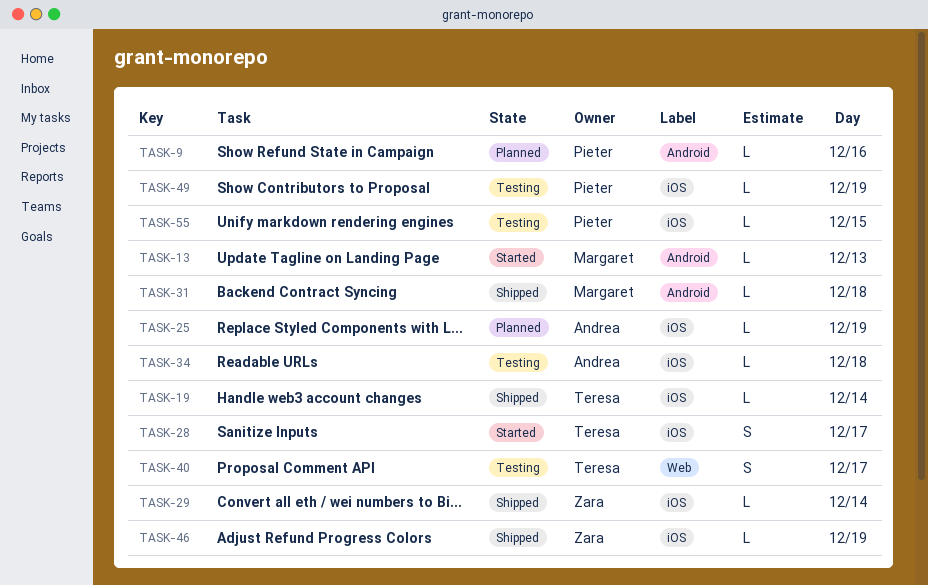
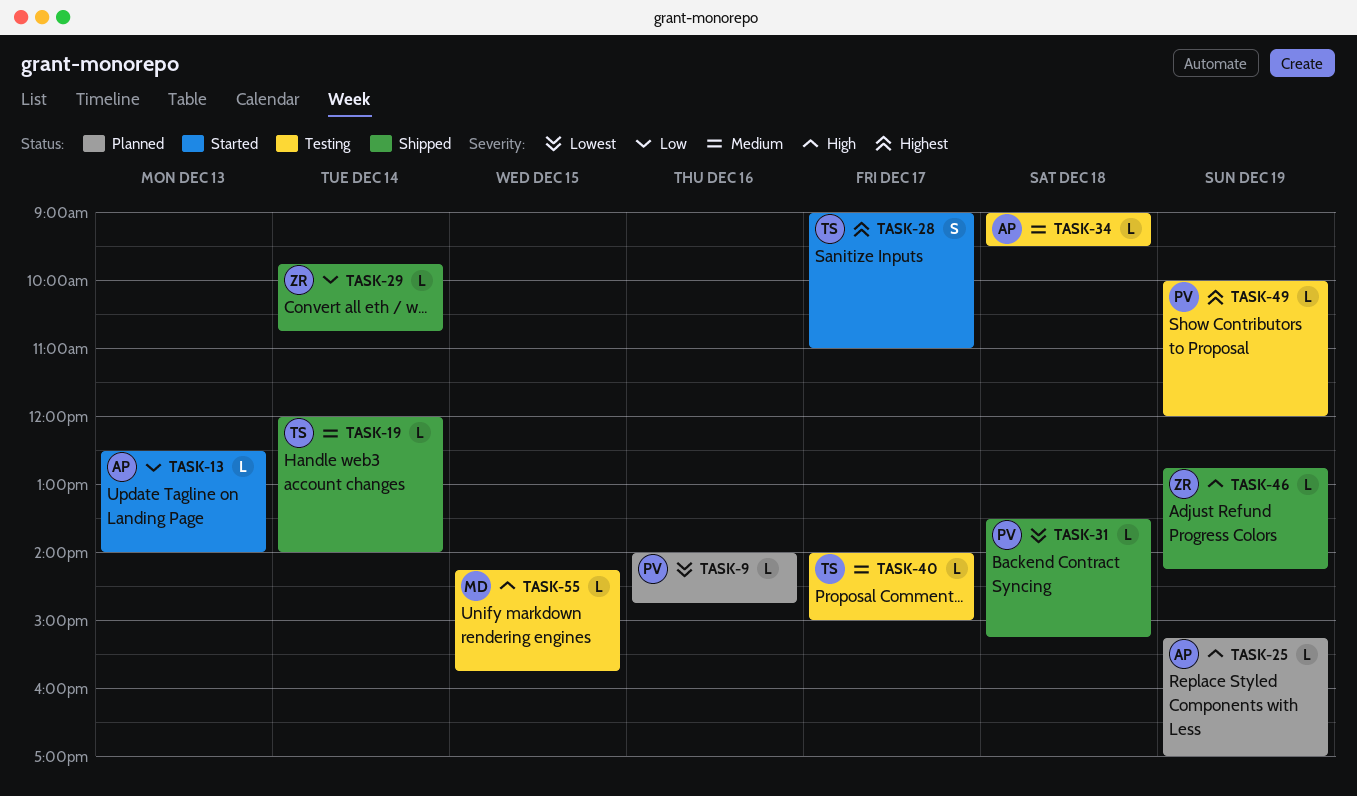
TASK-13, owner: Margaret -> Andrea
TASK-31, owner: Margaret -> Pieter
TASK-40, estimate: S -> L
TASK-55, owner: Pieter -> Margaret

